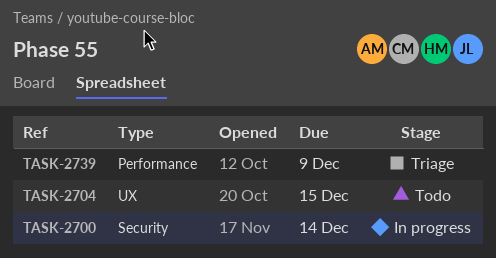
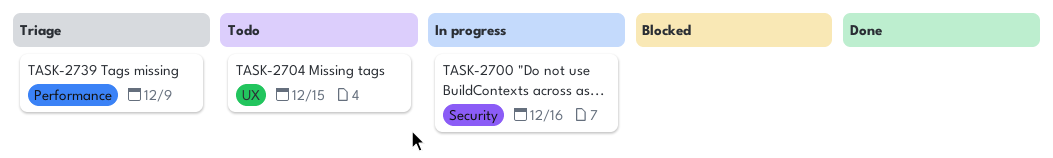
TASK-2700, due: Dec 14 -> Dec 16

